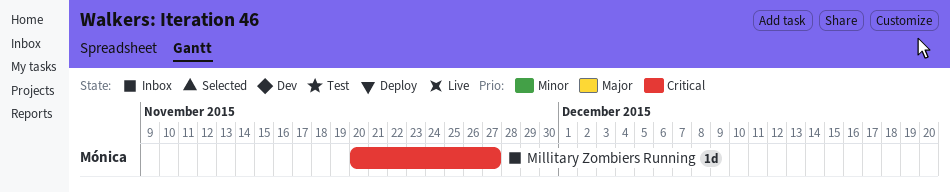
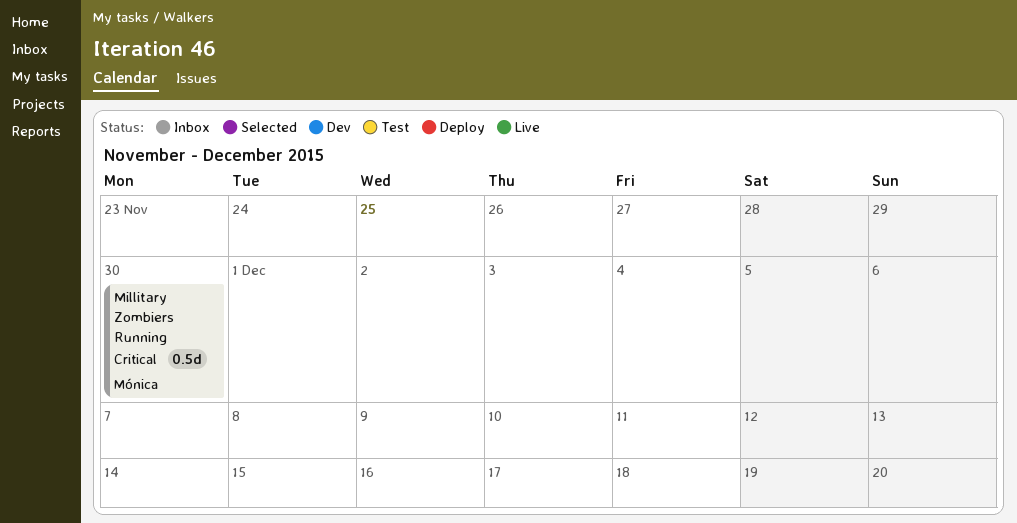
Millitary Zombiers Running, estimate: 1d -> 0.5d
Millitary Zombiers Running, due: Nov 27 -> Nov 30

